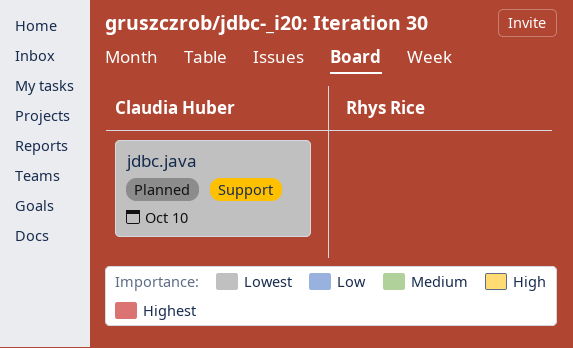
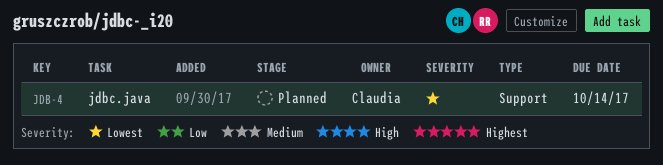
jdbc.java, due: Oct 10 -> Oct 14

